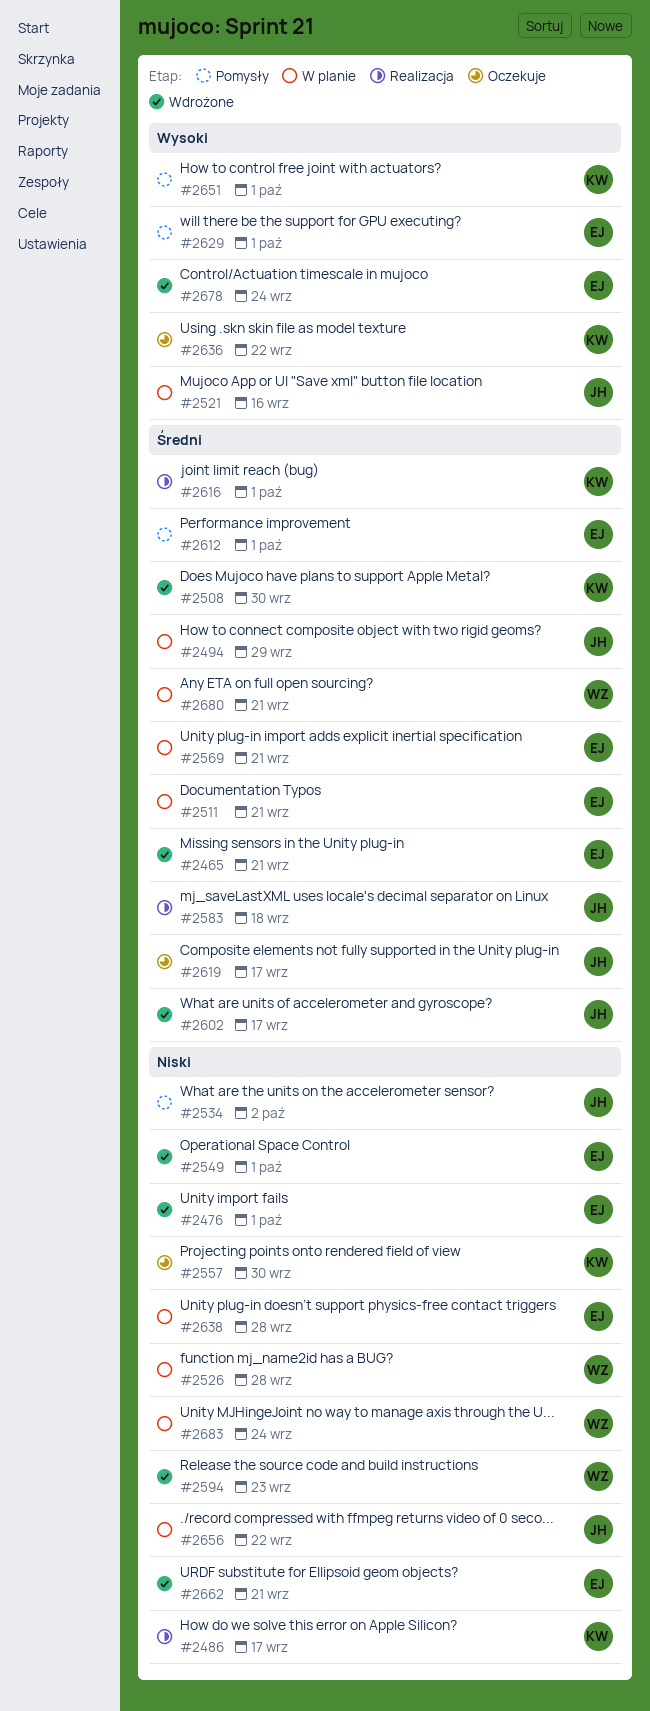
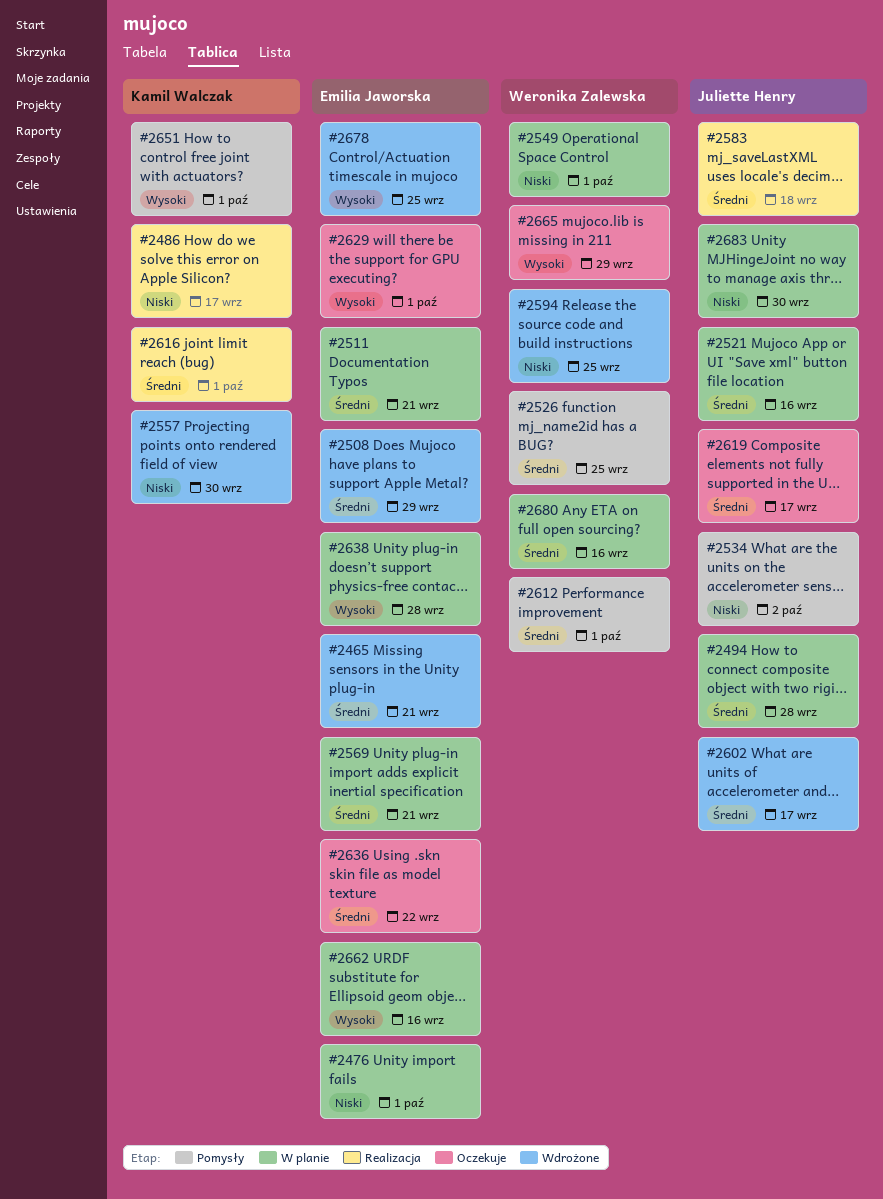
#2476, status: Wdrożone -> W planie
#2494, due: Sep 29 -> Sep 28
#2508, owner: Kamil Walczak -> Emilia Jaworska
#2508, due: Sep 30 -> Sep 29
#2521, priority: Wysoki -> Średni
#2526, status: W planie -> Pomysły
#2526, priority: Niski -> Średni
#2526, due: Sep 28 -> Sep 25
#2549, status: Wdrożone -> W planie
#2549, owner: Emilia Jaworska -> Weronika Zalewska
#2557, status: Oczekuje -> Wdrożone
#2594, due: Sep 23 -> Sep 25
#2612, owner: Emilia Jaworska -> Weronika Zalewska
#2629, status: Pomysły -> Oczekuje
#2636, owner: Kamil Walczak -> Emilia Jaworska
#2636, priority: Wysoki -> Średni
#2638, priority: Niski -> Wysoki
#2656: present -> none
#2662, status: Wdrożone -> W planie
#2662, priority: Niski -> Wysoki
#2662, due: Sep 21 -> Sep 16
#2665: none -> present
#2678, due: Sep 24 -> Sep 25
#2680, due: Sep 21 -> Sep 16
#2683, owner: Weronika Zalewska -> Juliette Henry
#2683, due: Sep 24 -> Sep 30

